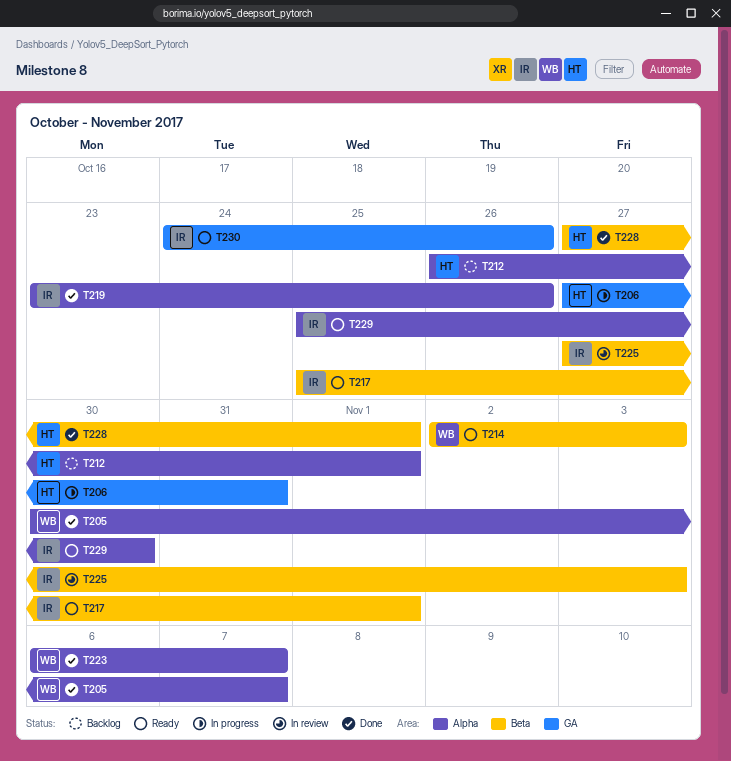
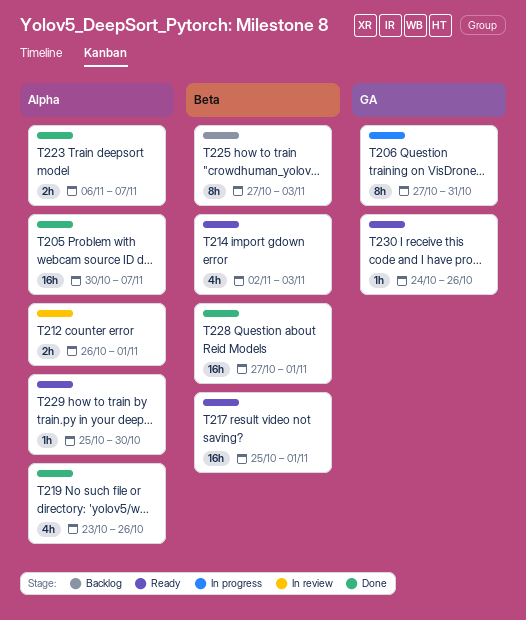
T212, status: Backlog -> In review
T225, status: In review -> Backlog

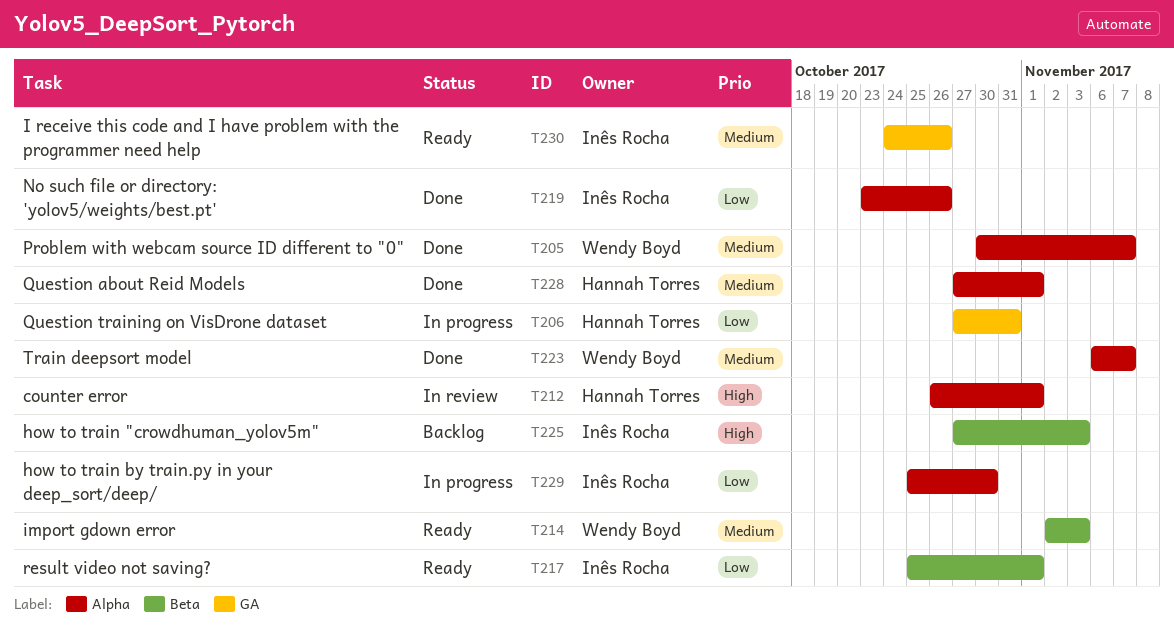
T228, label: Beta -> Alpha
T229, status: Ready -> In progress

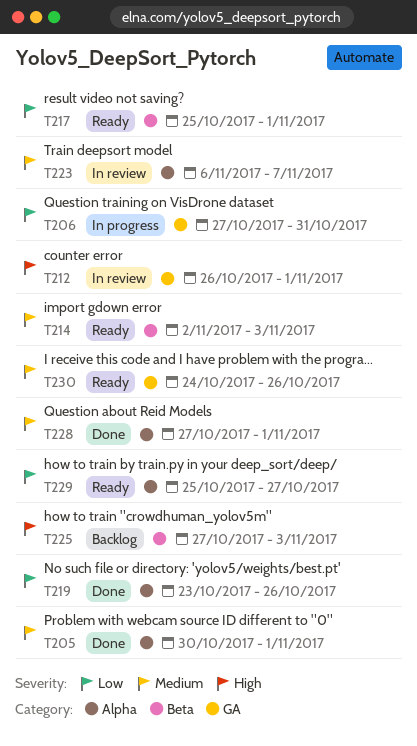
T205, due: Nov 7 -> Nov 1
T212, label: Alpha -> GA
T223, status: Done -> In review
T229, status: In progress -> Ready
T229, due: Oct 30 -> Oct 27

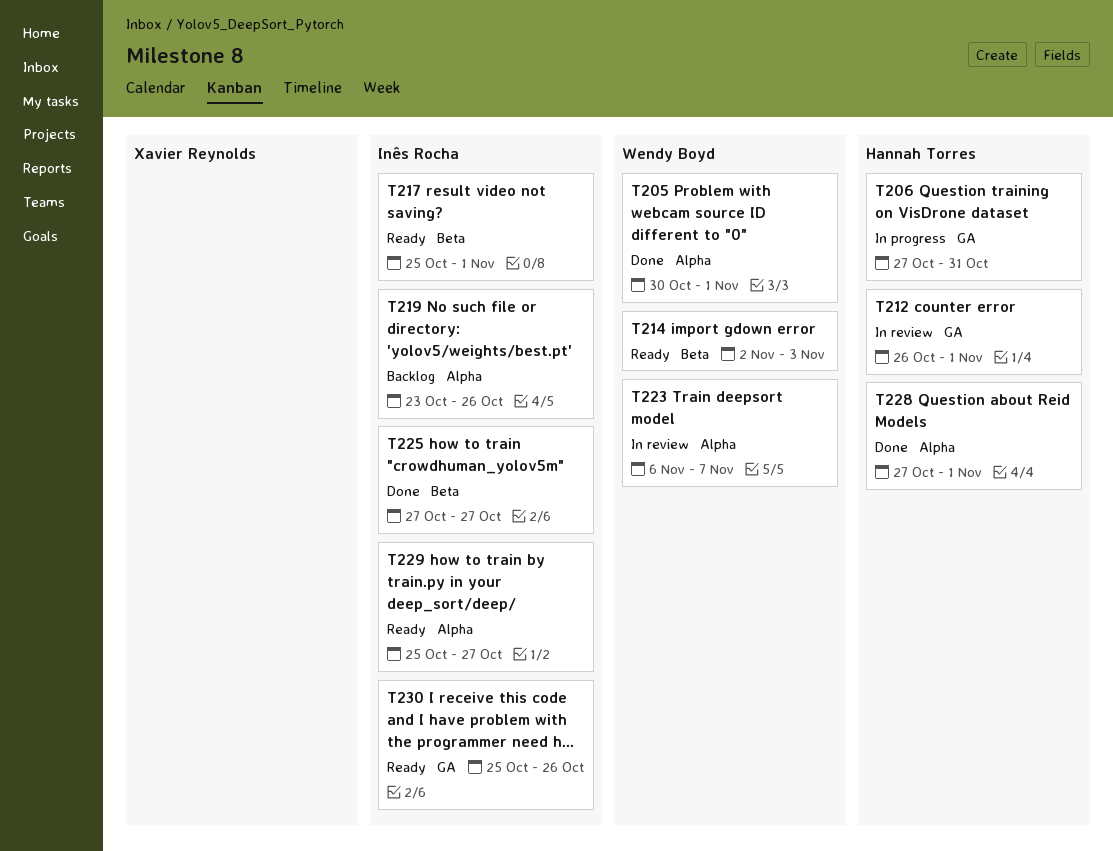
T219, status: Done -> Backlog
T225, status: Backlog -> Done
T225, due: Nov 3 -> Oct 27
T230, start: Oct 24 -> Oct 25

